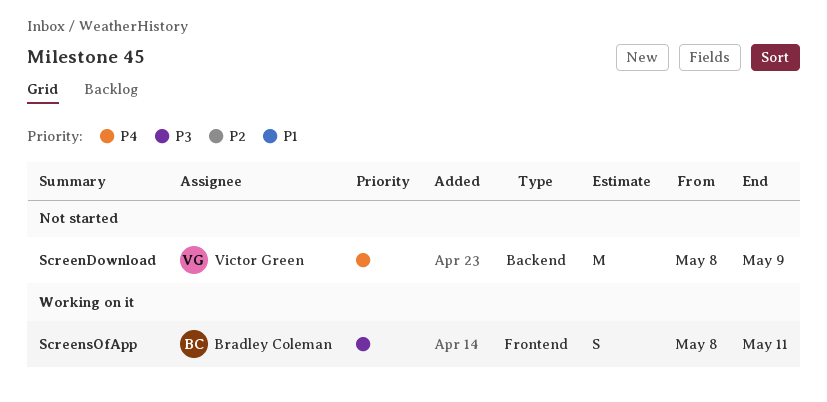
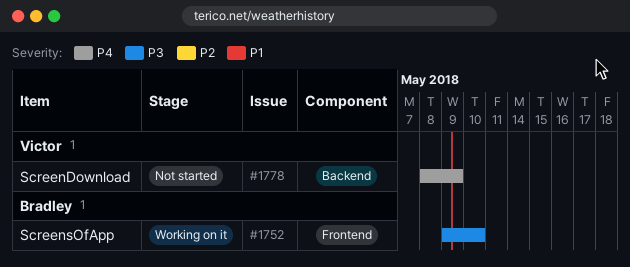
ScreensOfApp, start: May 8 -> May 9
ScreensOfApp, due: May 11 -> May 10

